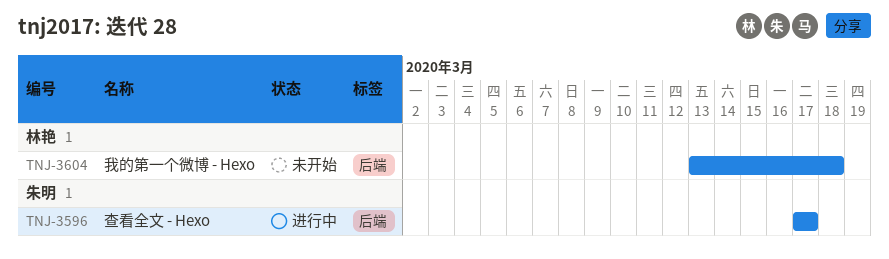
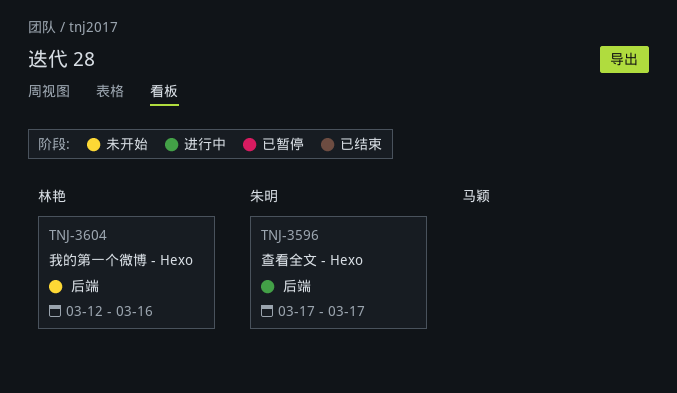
TNJ-3604, start: Mar 13 -> Mar 12
TNJ-3604, due: Mar 18 -> Mar 16

